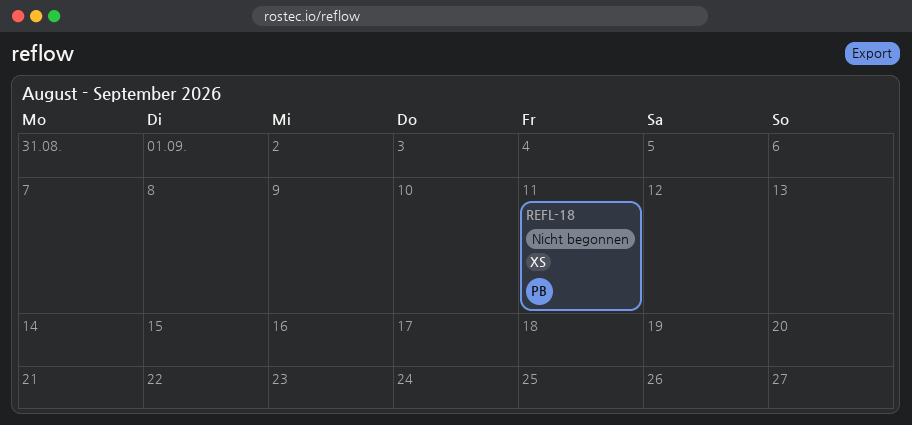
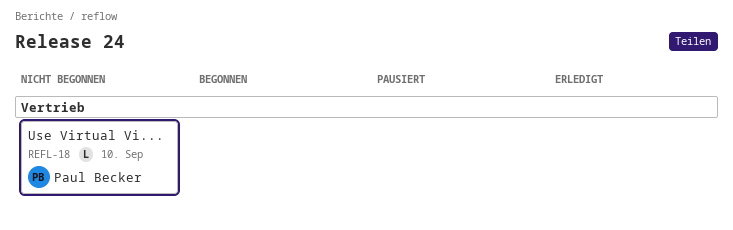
REFL-18, estimate: XS -> L
REFL-18, due: Sep 11 -> Sep 10

